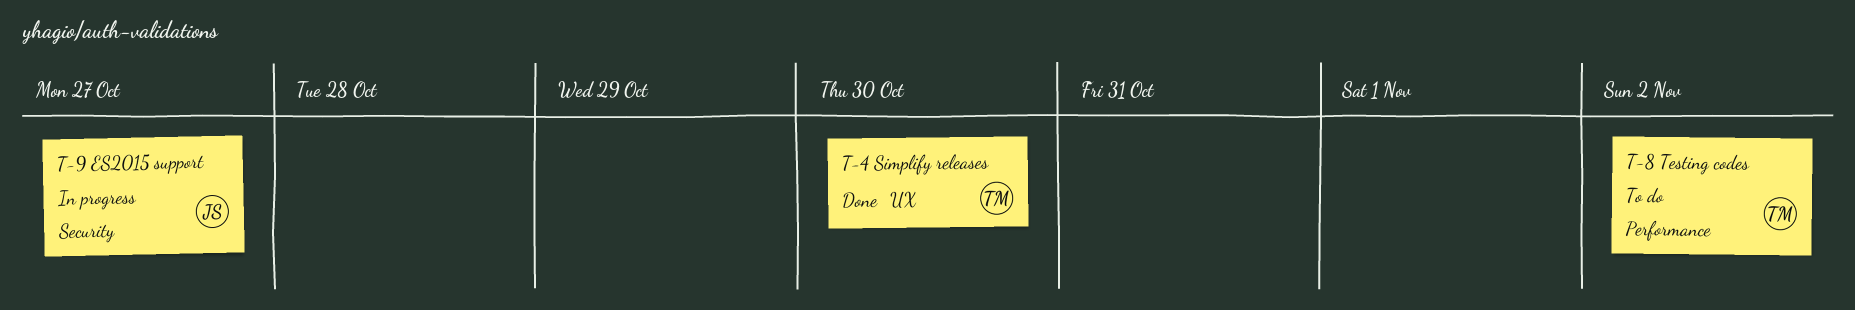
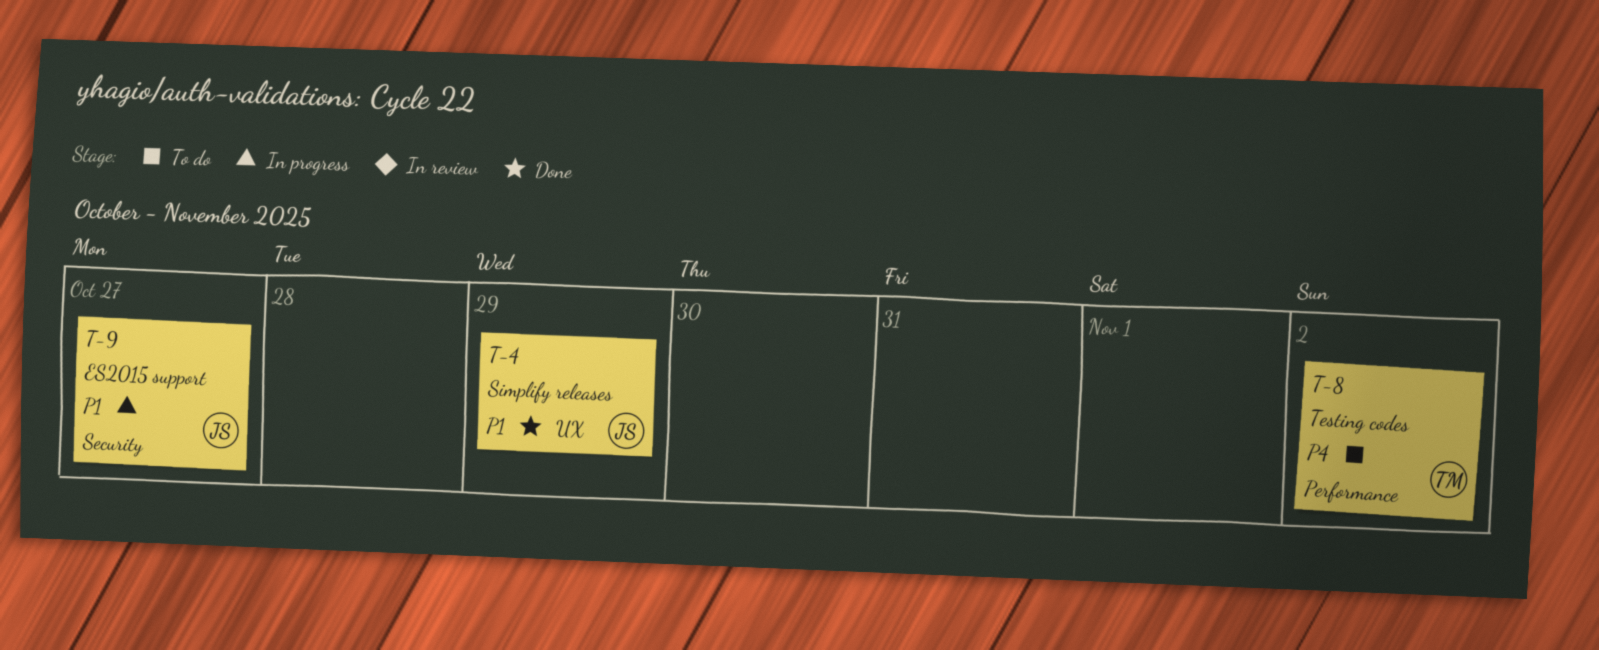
T-4, owner: TM -> JS
T-4, due: Oct 30 -> Oct 29

